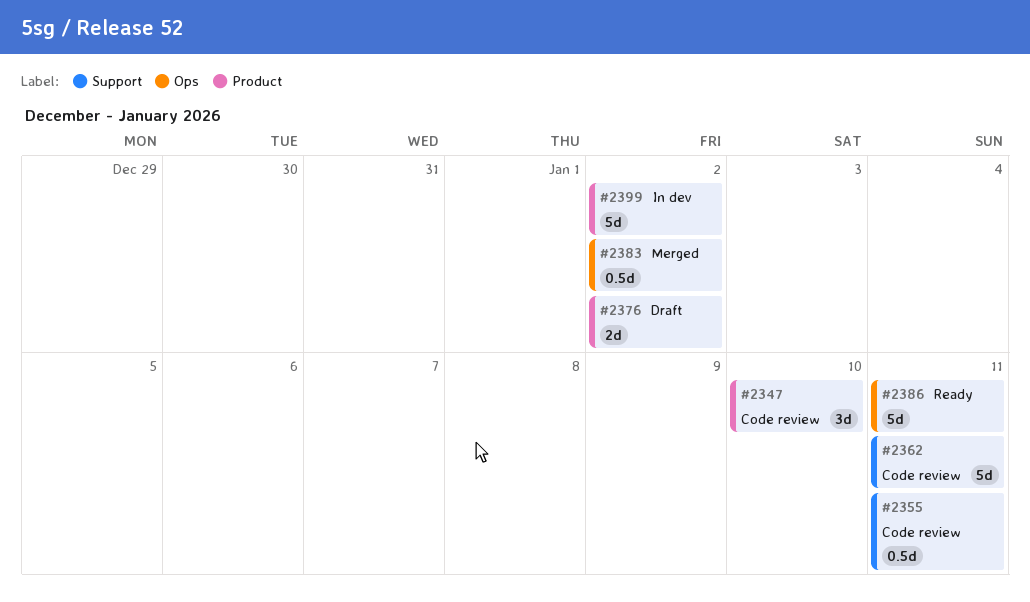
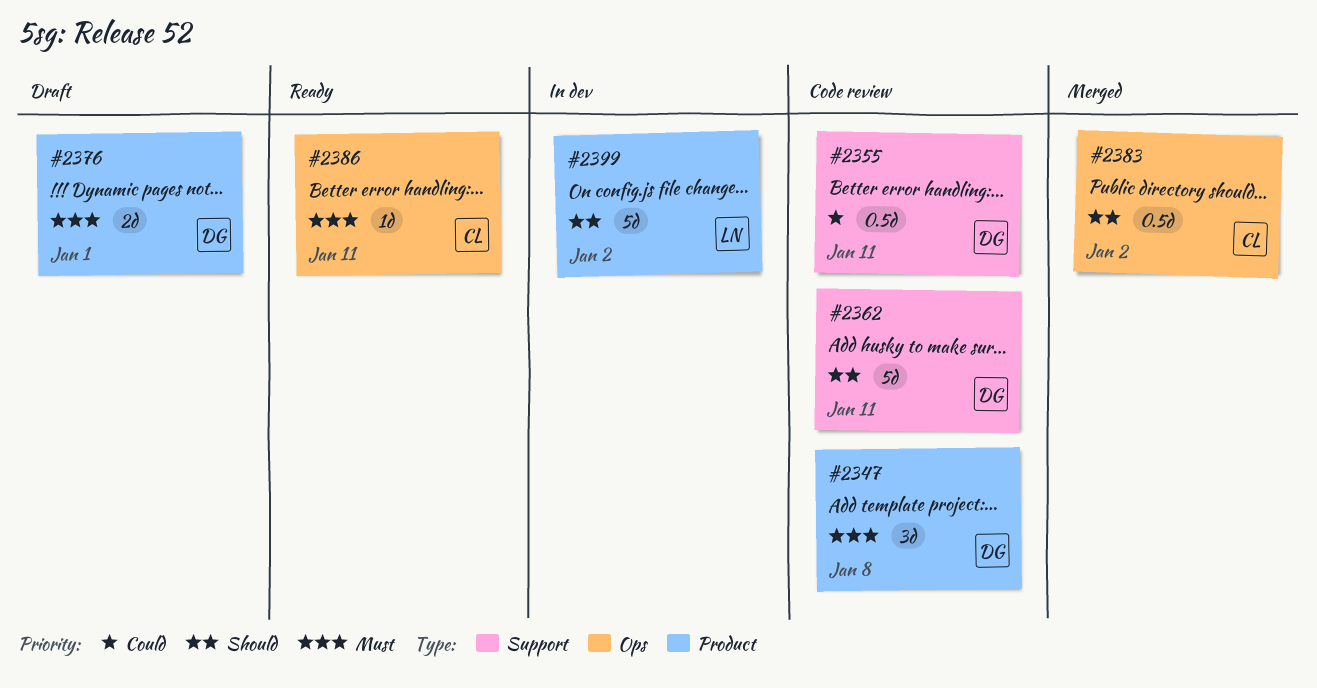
#2347, due: Jan 10 -> Jan 8
#2376, due: Jan 2 -> Jan 1
#2386, estimate: 5d -> 1d

